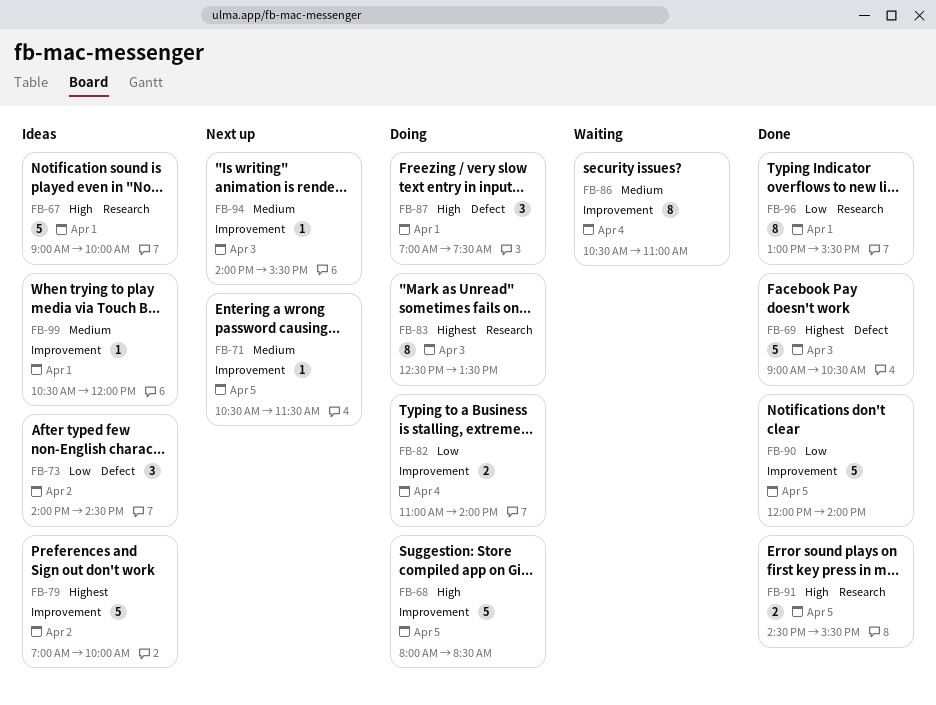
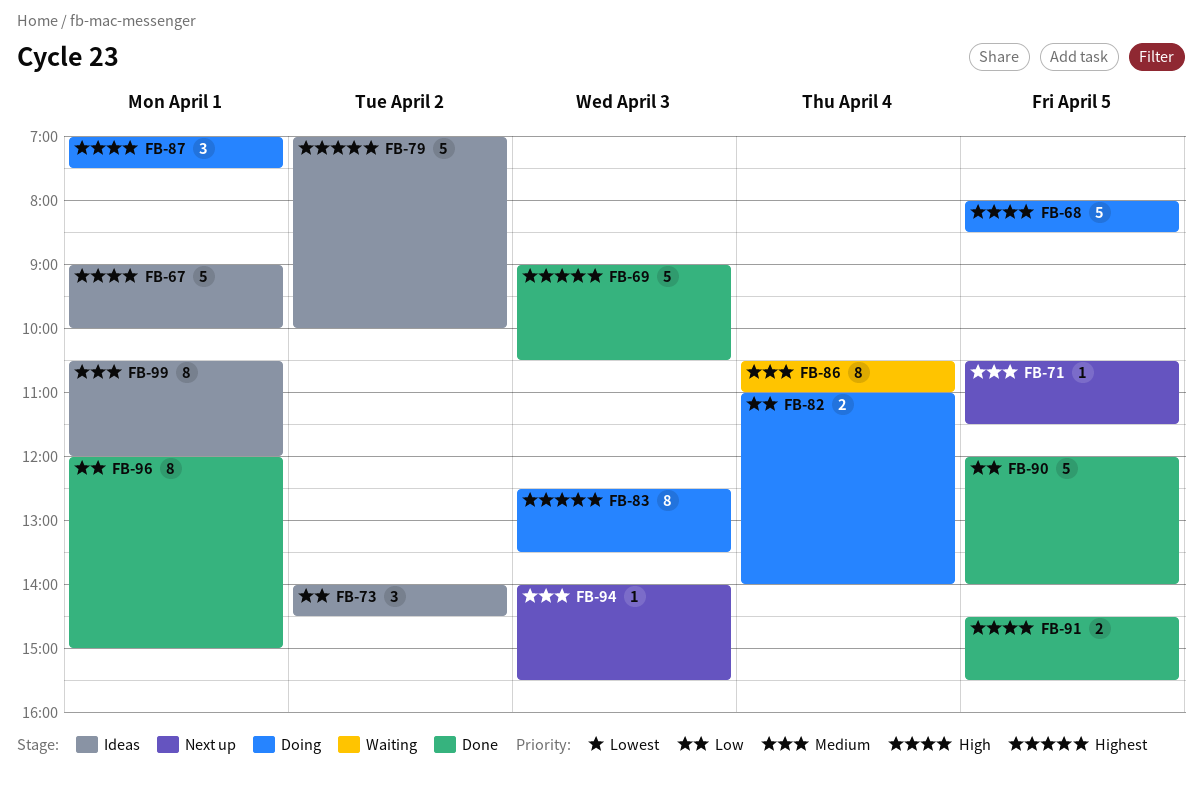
FB-96, begins: 13:00 -> 12:00
FB-96, ends: 15:30 -> 15:00
FB-99, estimate: 1 -> 8

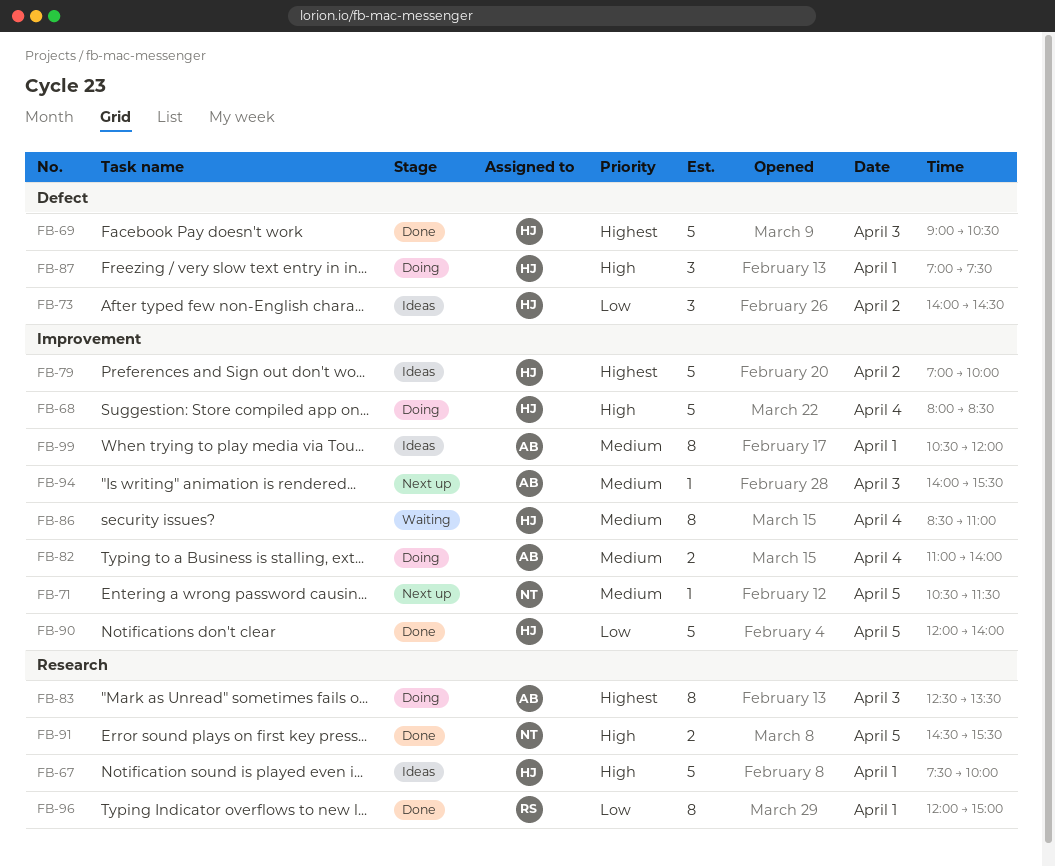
FB-67, begins: 09:00 -> 07:30
FB-68, day: Apr 5 -> Apr 4
FB-82, priority: Low -> Medium
FB-86, begins: 10:30 -> 08:30

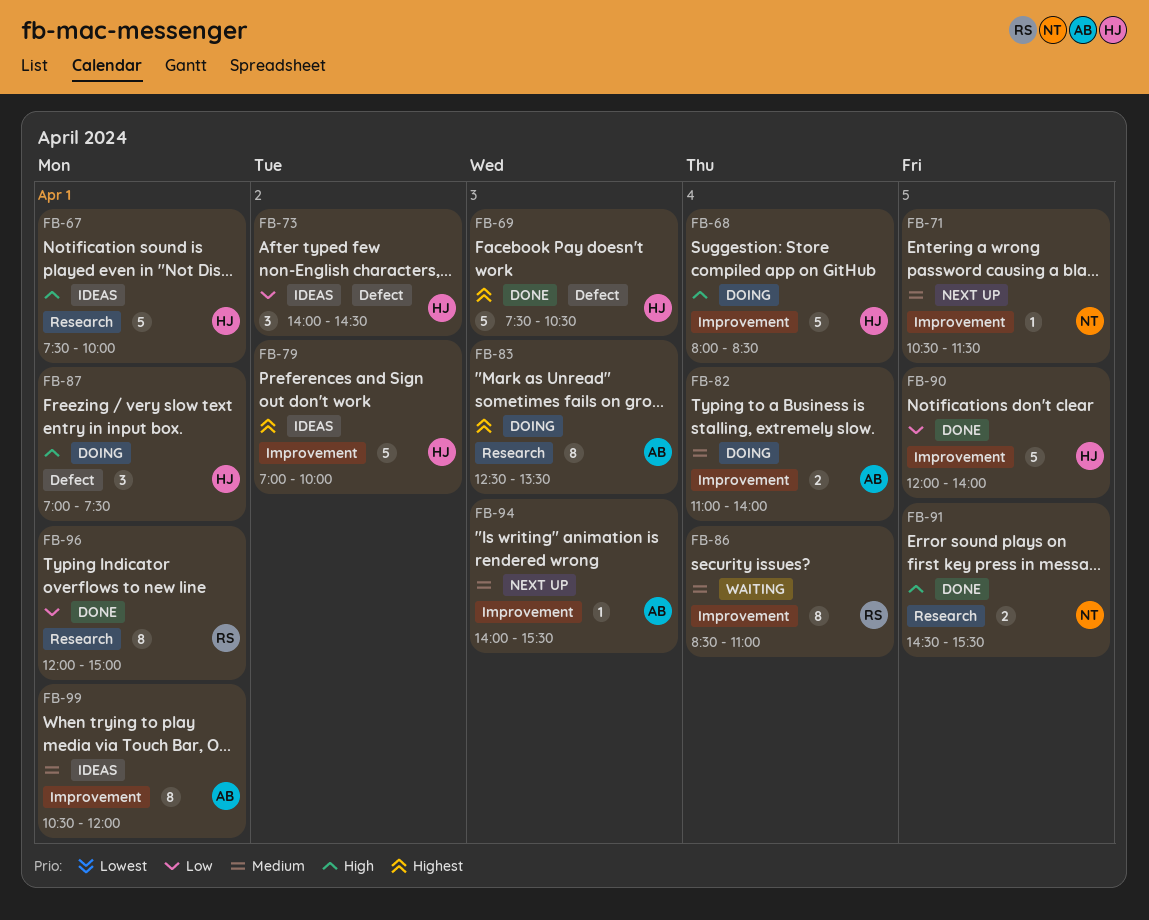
FB-69, begins: 09:00 -> 07:30
FB-86, owner: HJ -> RS

